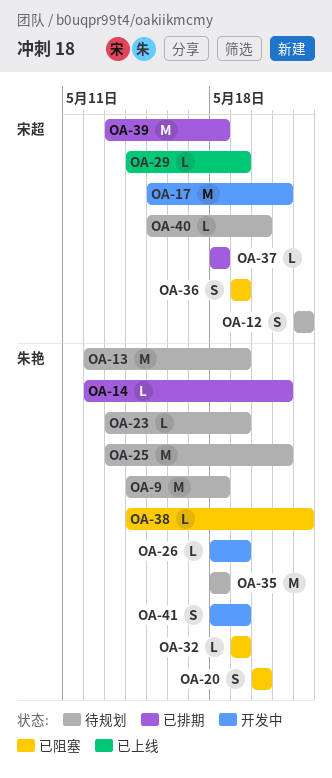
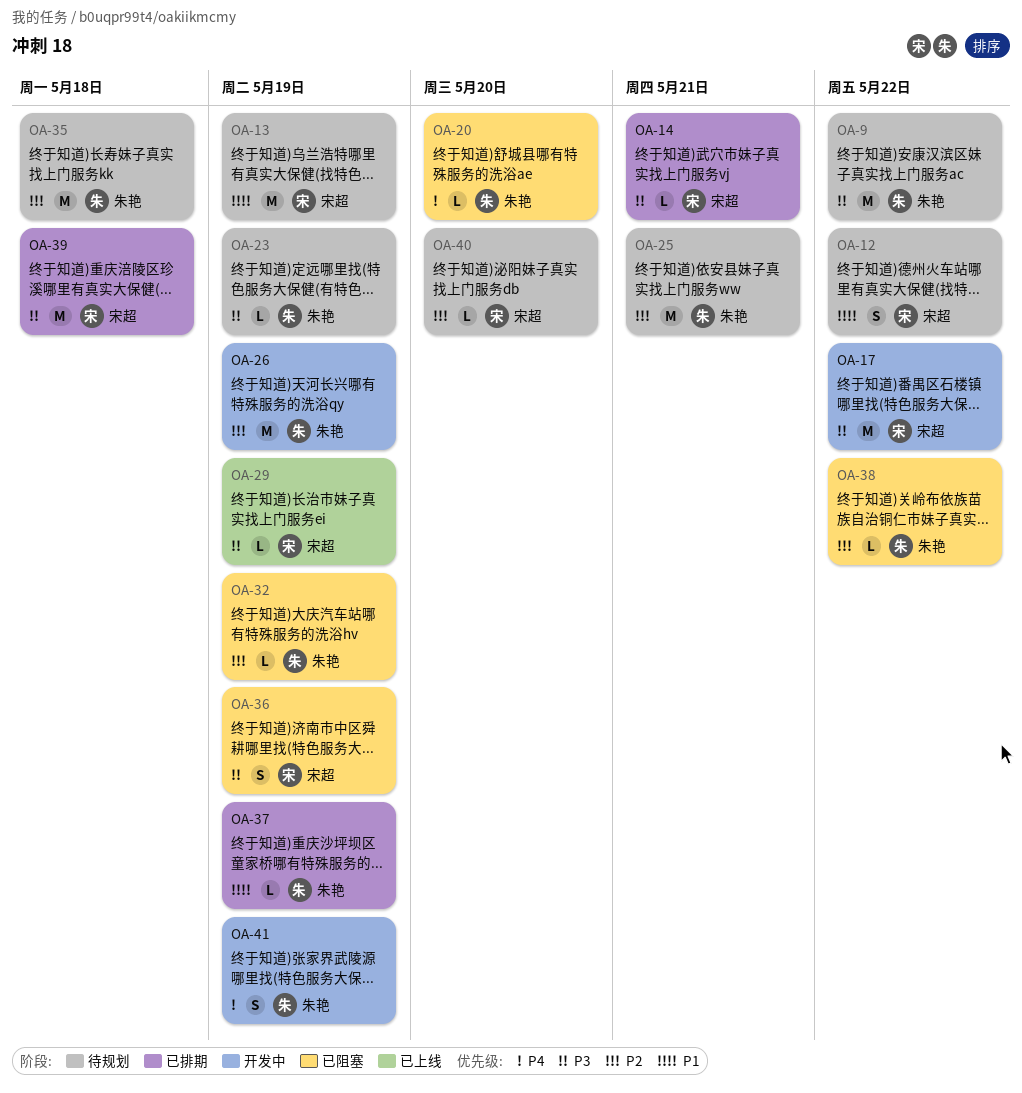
OA-9, due: May 18 -> May 22
OA-13, owner: 朱艳 -> 宋超
OA-14, owner: 朱艳 -> 宋超
OA-17, due: May 21 -> May 22
OA-20, estimate: S -> L
OA-26, estimate: L -> M
OA-37, owner: 宋超 -> 朱艳
OA-37, due: May 18 -> May 19

